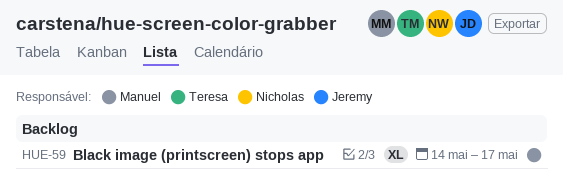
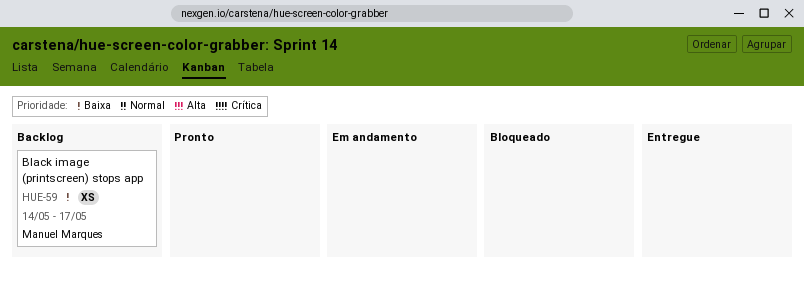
HUE-59, estimate: XL -> XS

